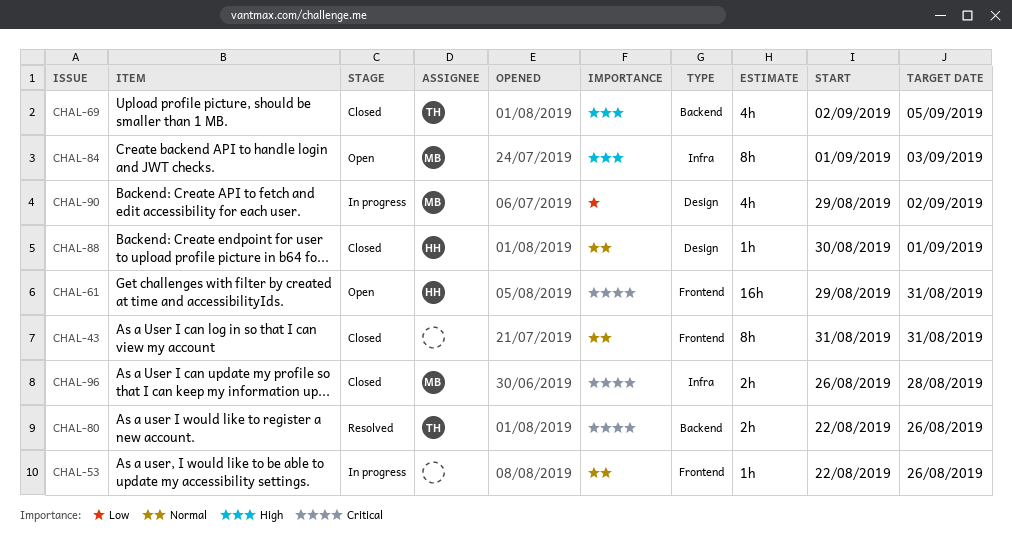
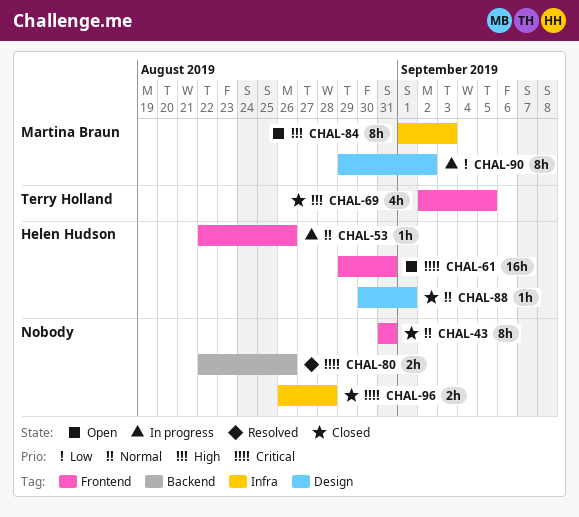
CHAL-53, owner: none -> Helen Hudson
CHAL-69, label: Backend -> Frontend
CHAL-80, owner: Terry Holland -> none
CHAL-90, estimate: 4h -> 8h
CHAL-96, owner: Martina Braun -> none

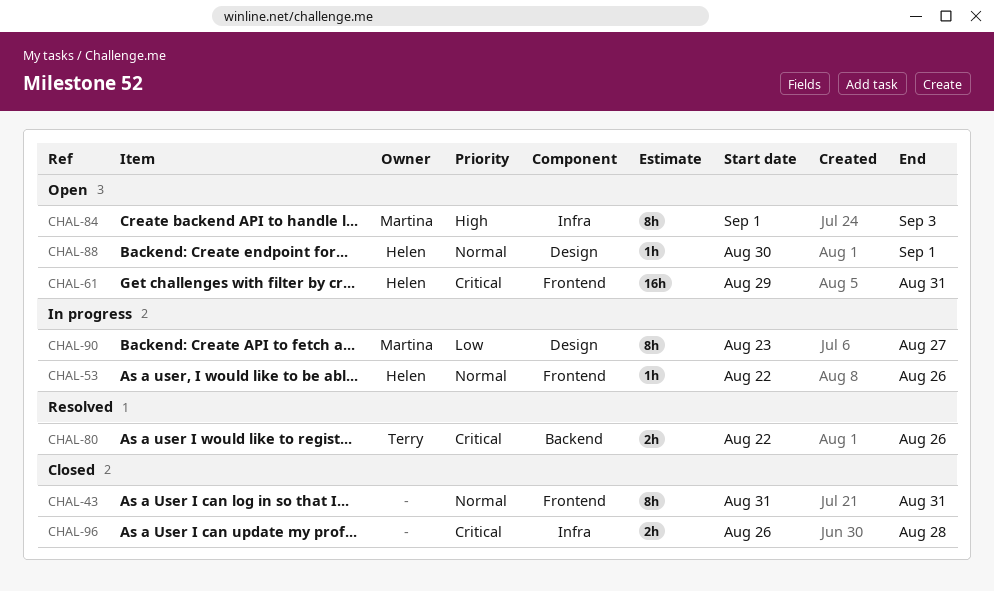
CHAL-69: present -> none
CHAL-80, owner: none -> Terry Holland
CHAL-88, status: Closed -> Open
CHAL-90, start: Aug 29 -> Aug 23
CHAL-90, due: Sep 2 -> Aug 27

